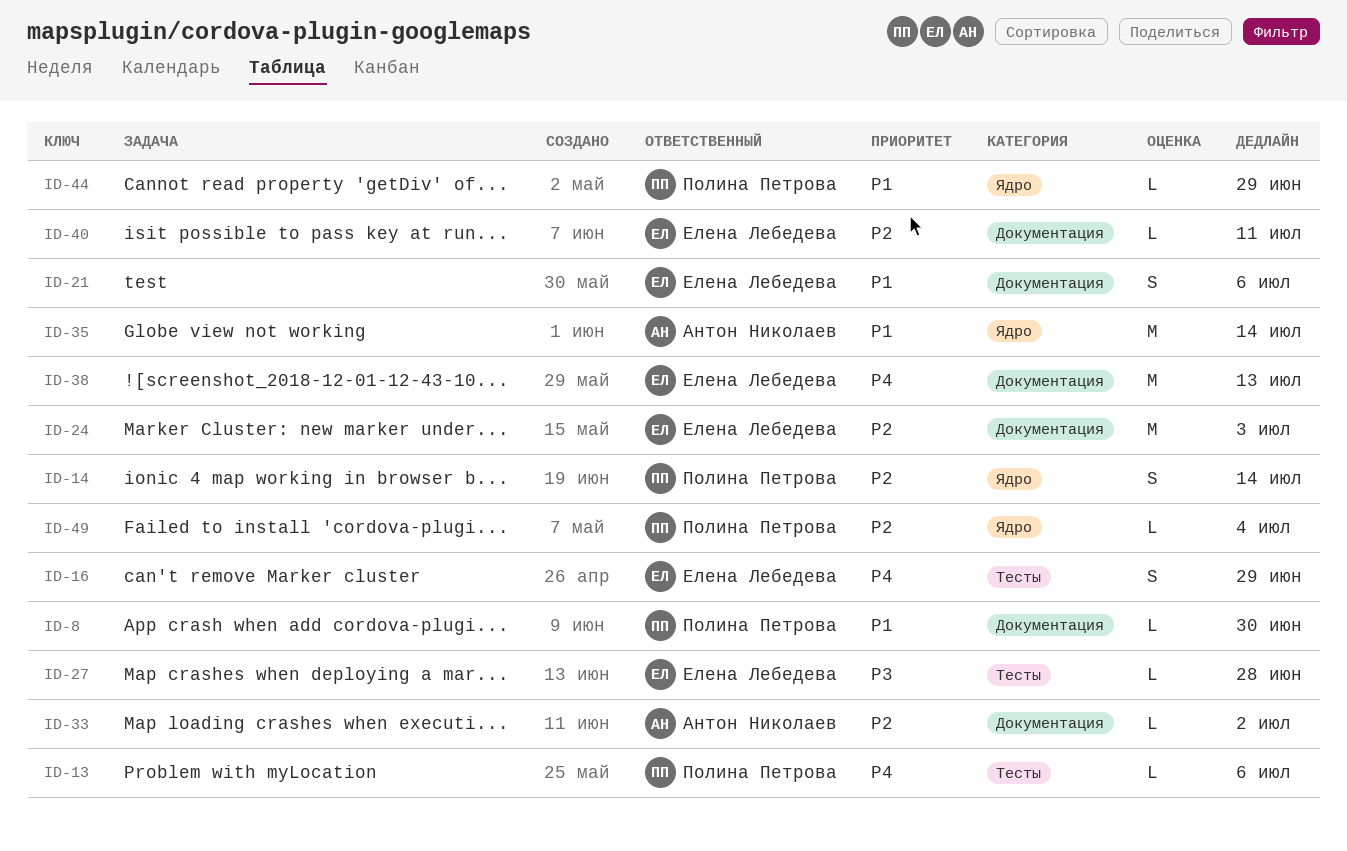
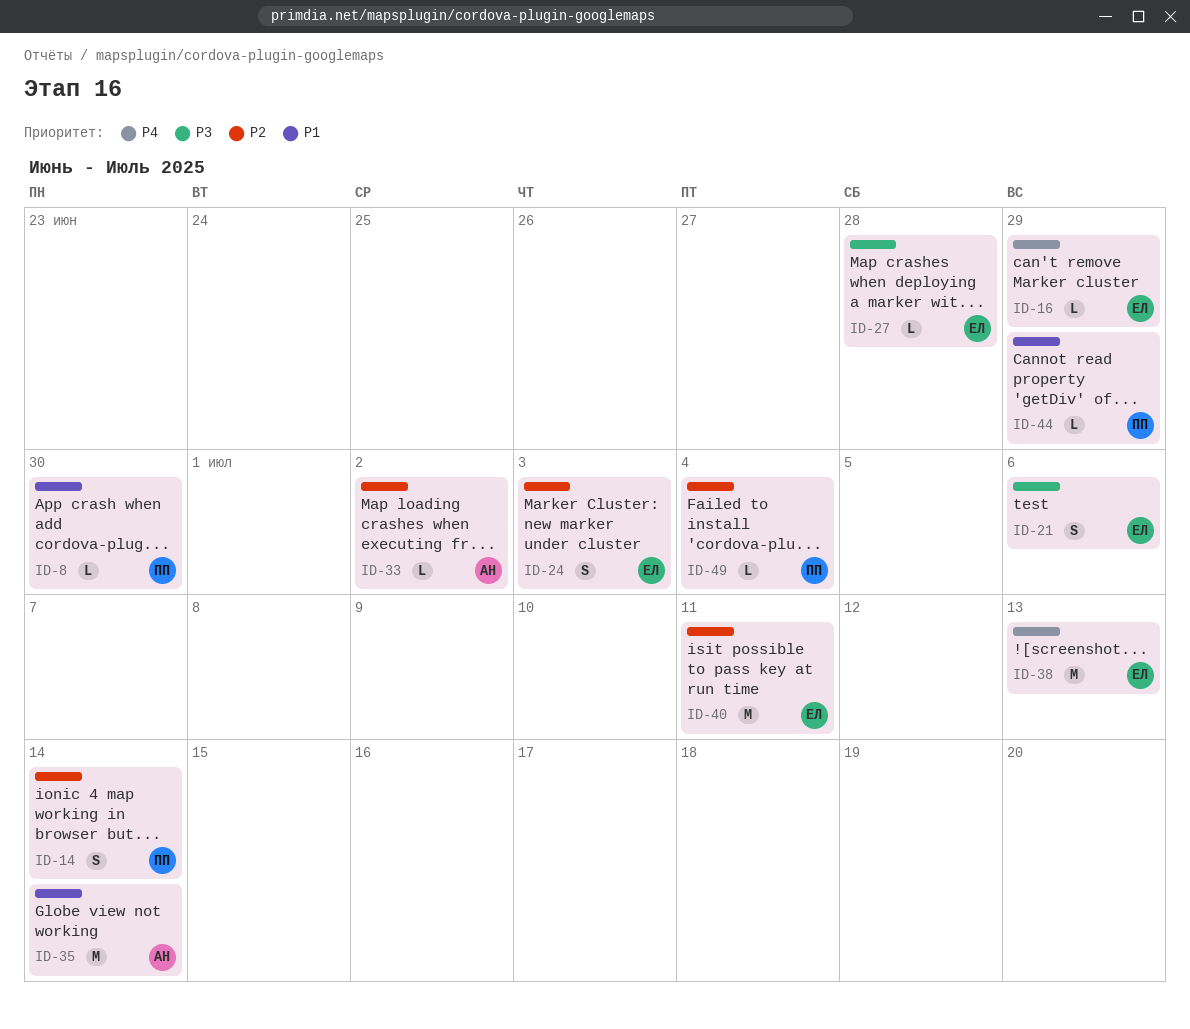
ID-13: present -> none
ID-16, estimate: S -> L
ID-21, priority: P1 -> P3
ID-24, estimate: M -> S
ID-40, estimate: L -> M

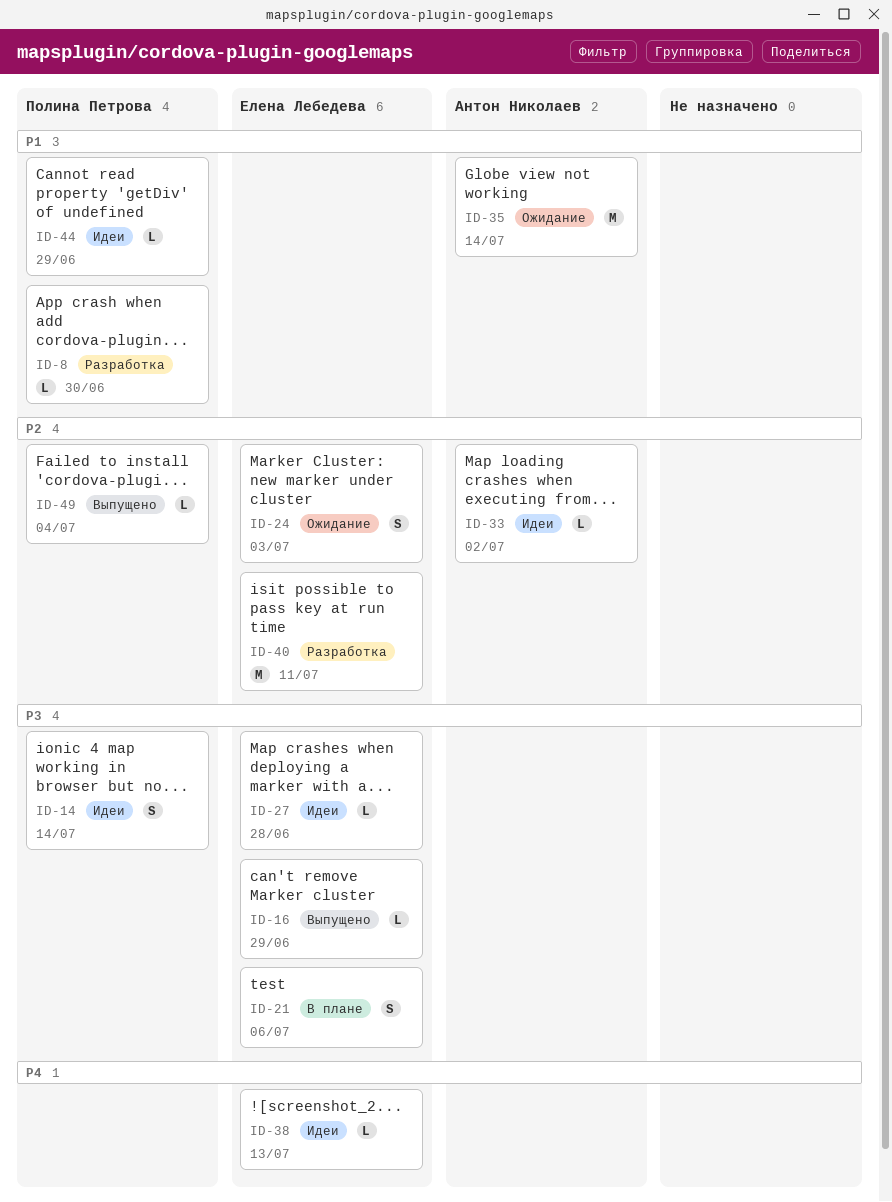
ID-14, priority: P2 -> P3
ID-16, priority: P4 -> P3
ID-38, estimate: M -> L

